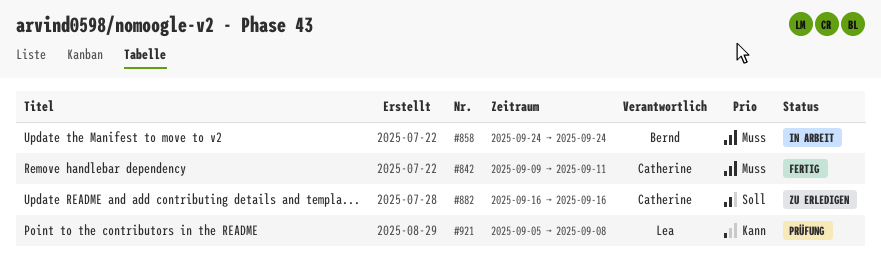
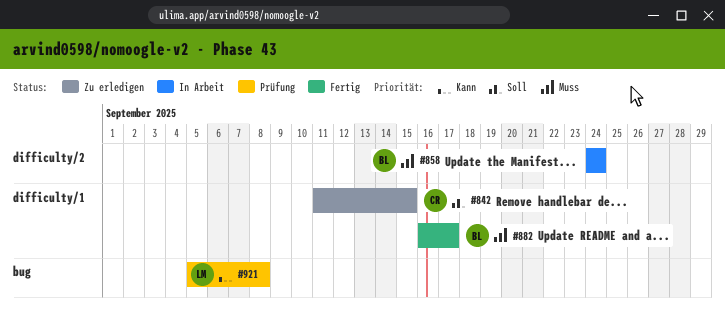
#842, status: Fertig -> Zu erledigen
#842, priority: Muss -> Soll
#842, start: Sep 9 -> Sep 11
#842, due: Sep 11 -> Sep 15
#882, status: Zu erledigen -> Fertig
#882, owner: Catherine -> Bernd
#882, priority: Soll -> Muss
#882, due: Sep 16 -> Sep 17

